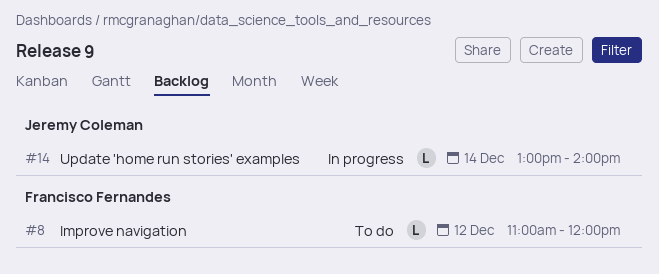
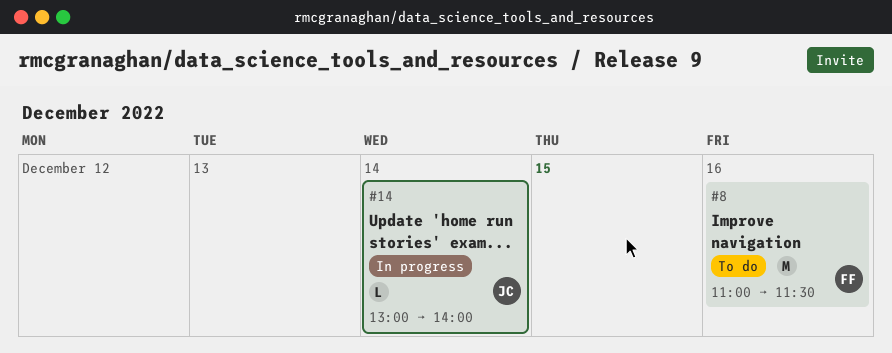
#8, estimate: L -> M
#8, day: Dec 12 -> Dec 16
#8, ends: 12:00 -> 11:30

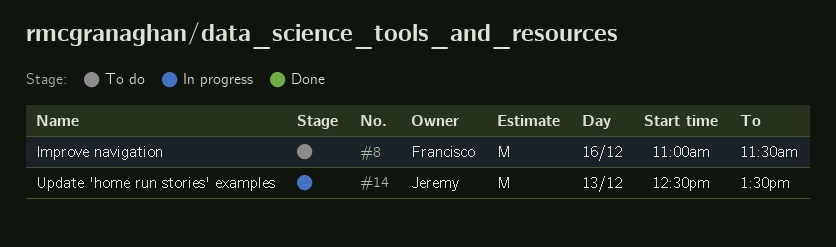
#14, estimate: L -> M
#14, day: Dec 14 -> Dec 13
#14, begins: 13:00 -> 12:30
#14, ends: 14:00 -> 13:30

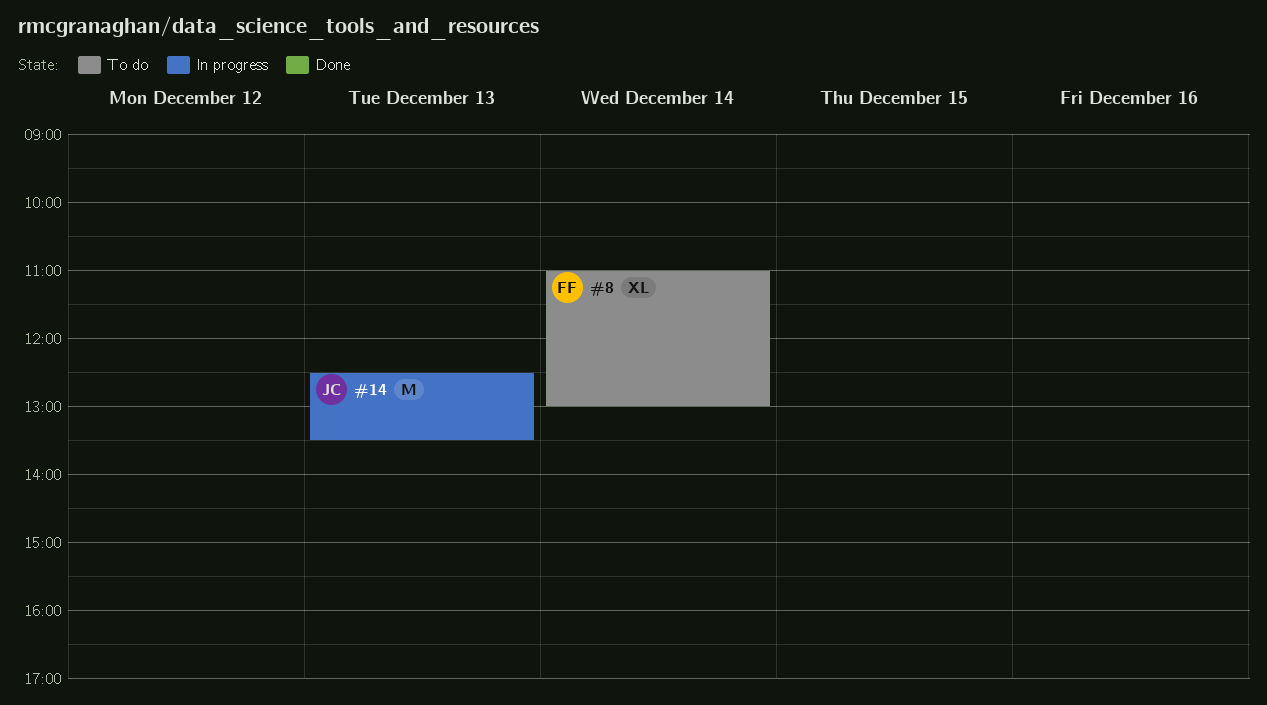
#8, estimate: M -> XL
#8, day: Dec 16 -> Dec 14
#8, ends: 11:30 -> 13:00

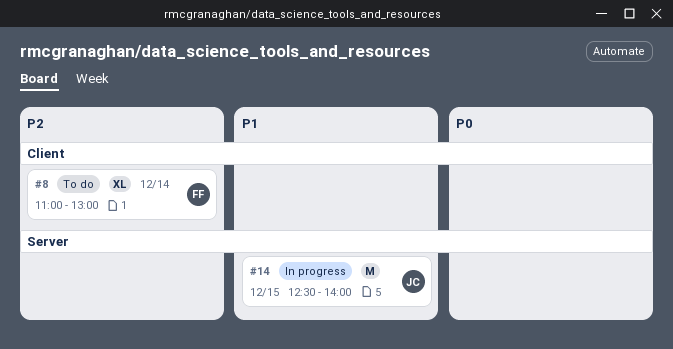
#14, day: Dec 13 -> Dec 15
#14, ends: 13:30 -> 14:00

